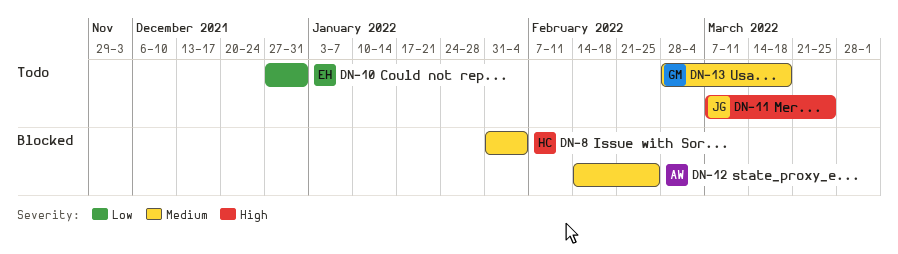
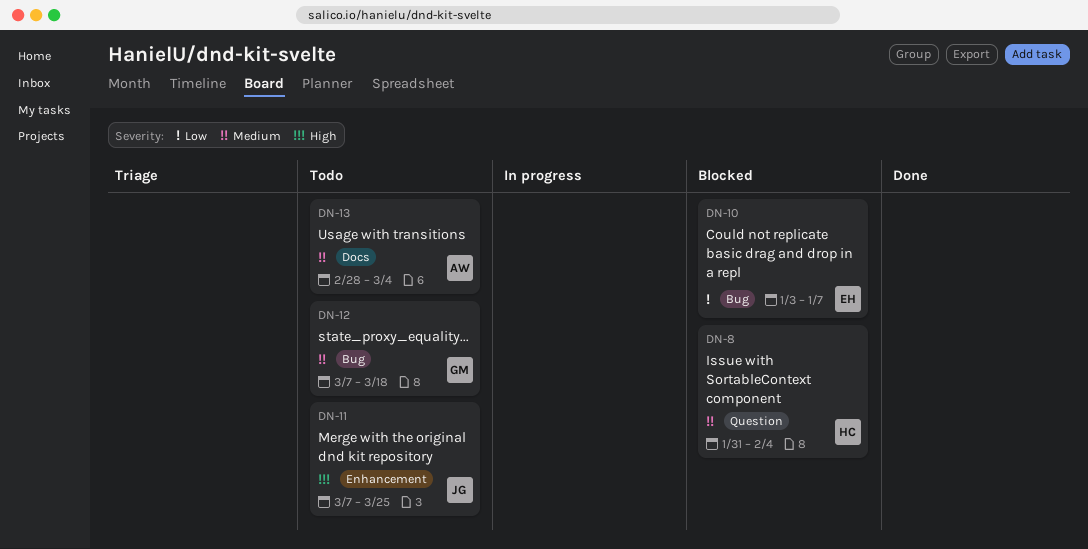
DN-10, status: Todo -> Blocked
DN-10, start: Dec 27 -> Jan 3
DN-10, due: Dec 31 -> Jan 7
DN-12, status: Blocked -> Todo
DN-12, owner: AW -> GM
DN-12, start: Feb 14 -> Mar 7
DN-12, due: Feb 25 -> Mar 18
DN-13, owner: GM -> AW
DN-13, due: Mar 18 -> Mar 4

